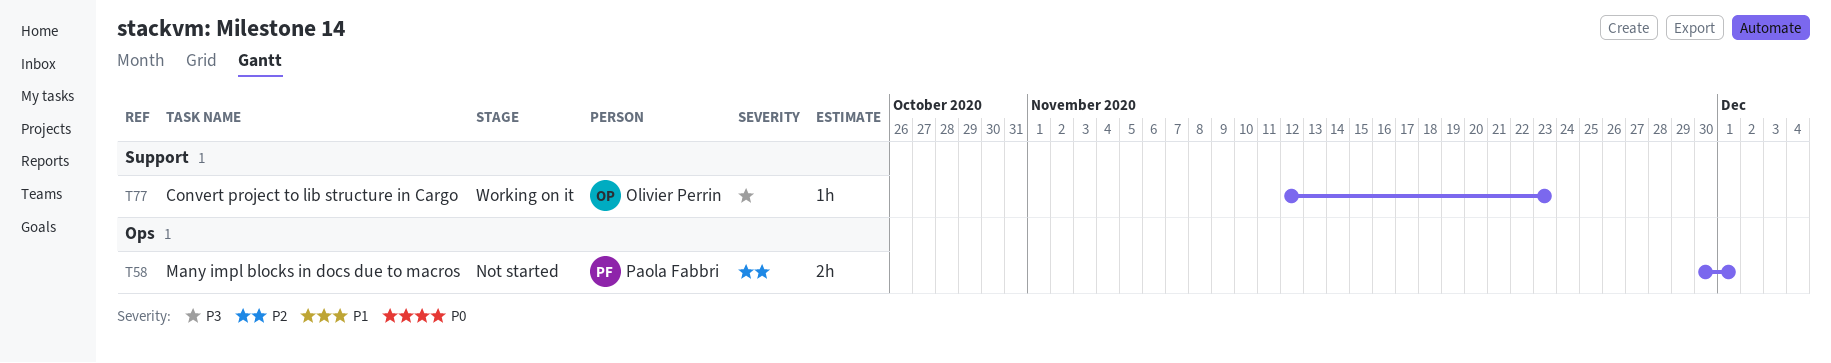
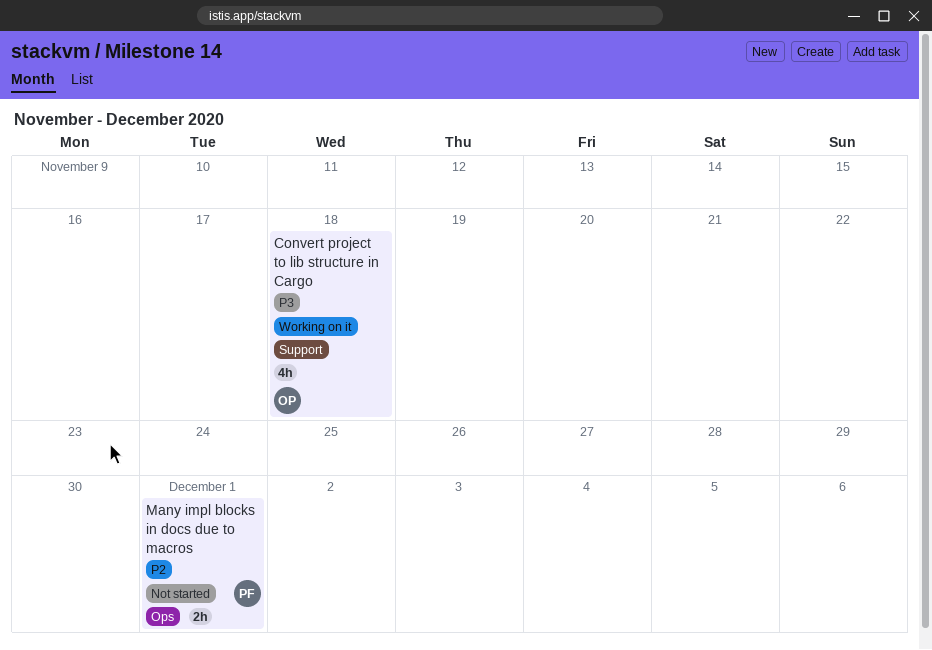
Convert project to lib structure in Cargo, estimate: 1h -> 4h
Convert project to lib structure in Cargo, due: Nov 23 -> Nov 18

